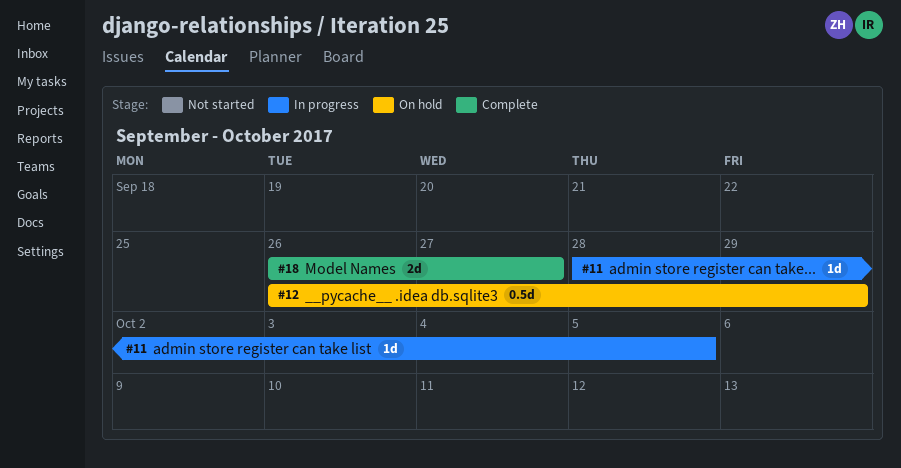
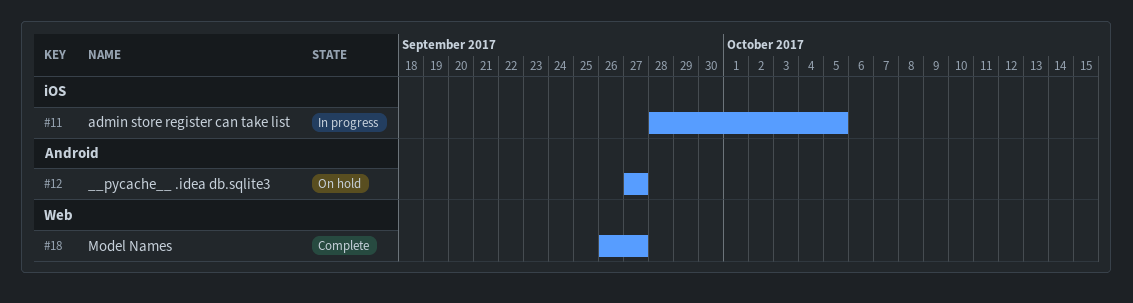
#12, start: Sep 26 -> Sep 27
#12, due: Sep 29 -> Sep 27

